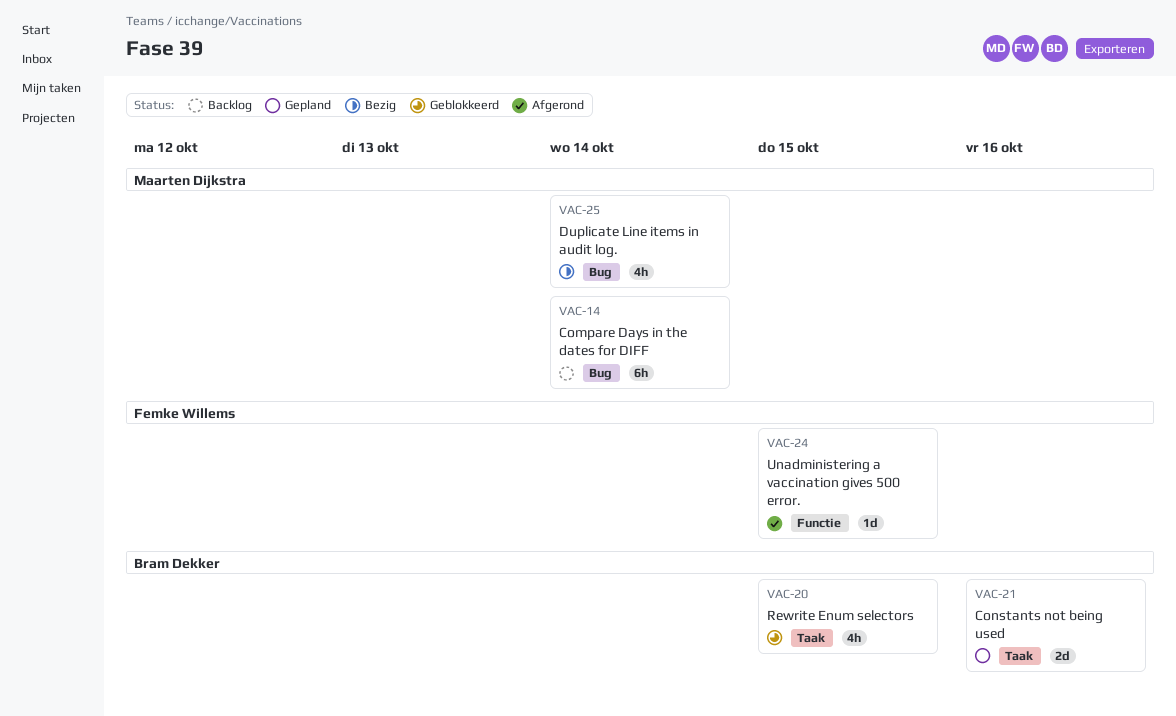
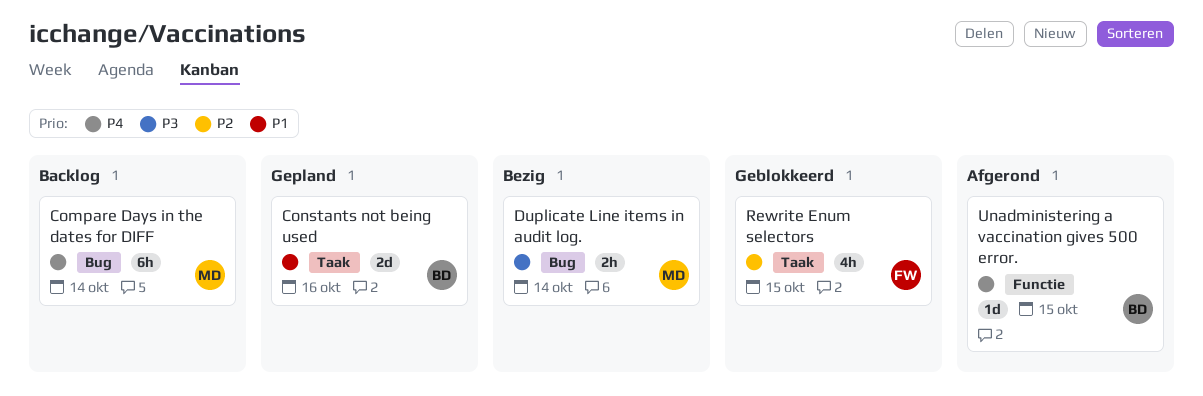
Duplicate Line items in audit log., estimate: 4h -> 2h
Rewrite Enum selectors, owner: Bram Dekker -> Femke Willems
Unadministering a vaccination gives 500 error., owner: Femke Willems -> Bram Dekker

